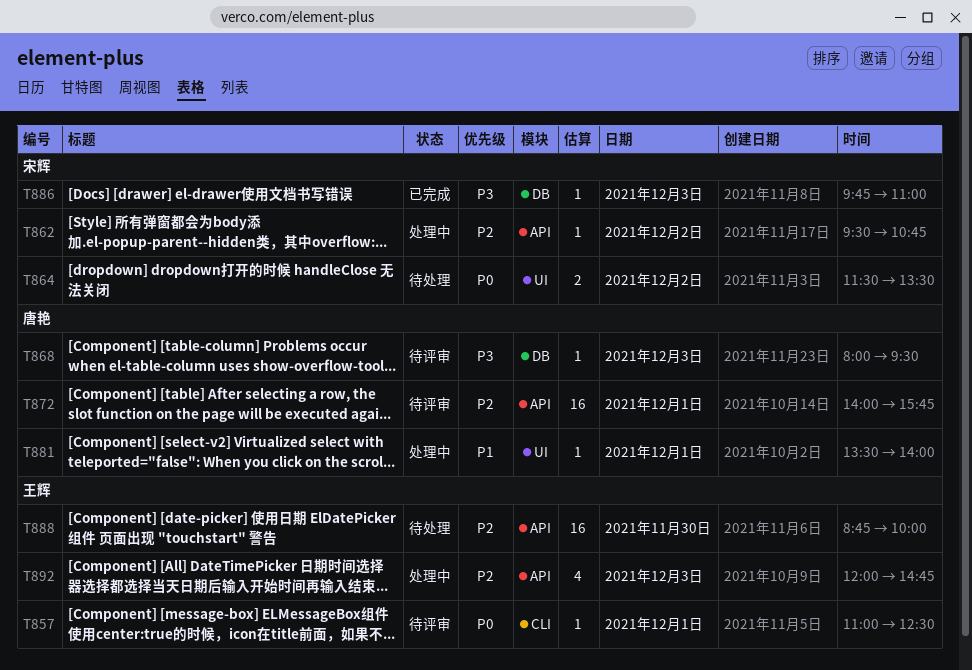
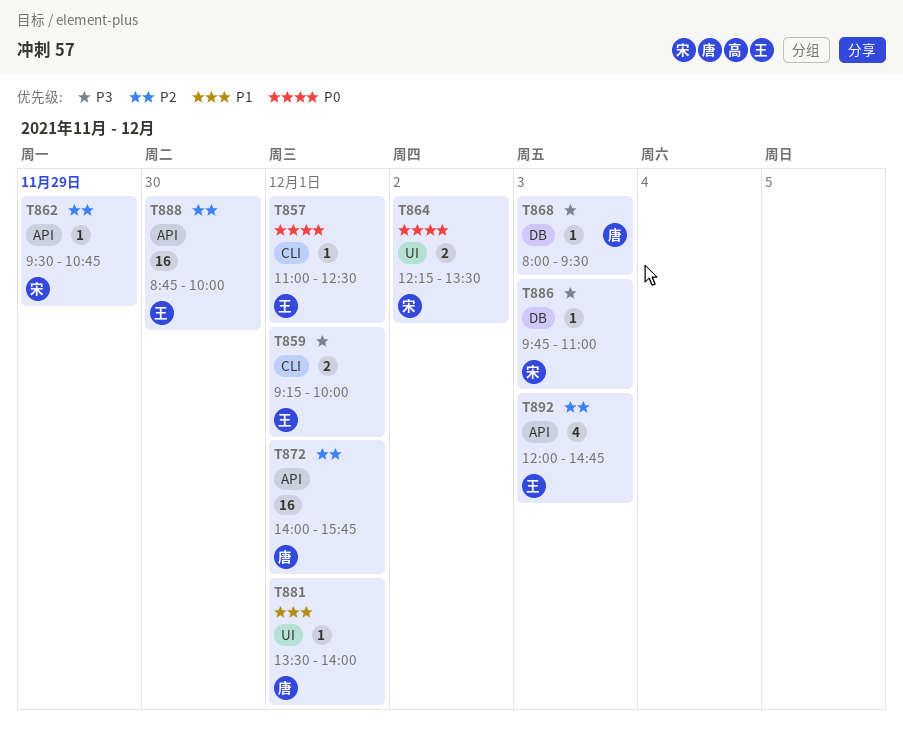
T859: none -> present
T862, day: Dec 2 -> Nov 29
T864, begins: 11:30 -> 12:15

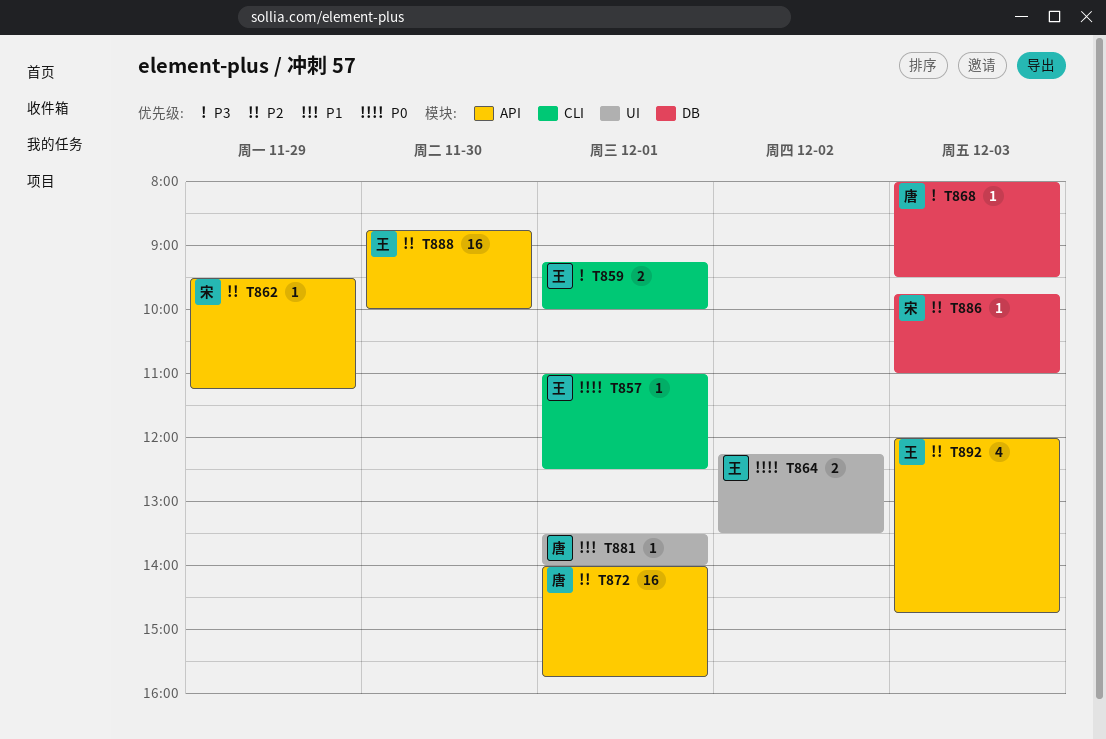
T862, ends: 10:45 -> 11:15
T864, owner: 宋 -> 王
T886, priority: P3 -> P2

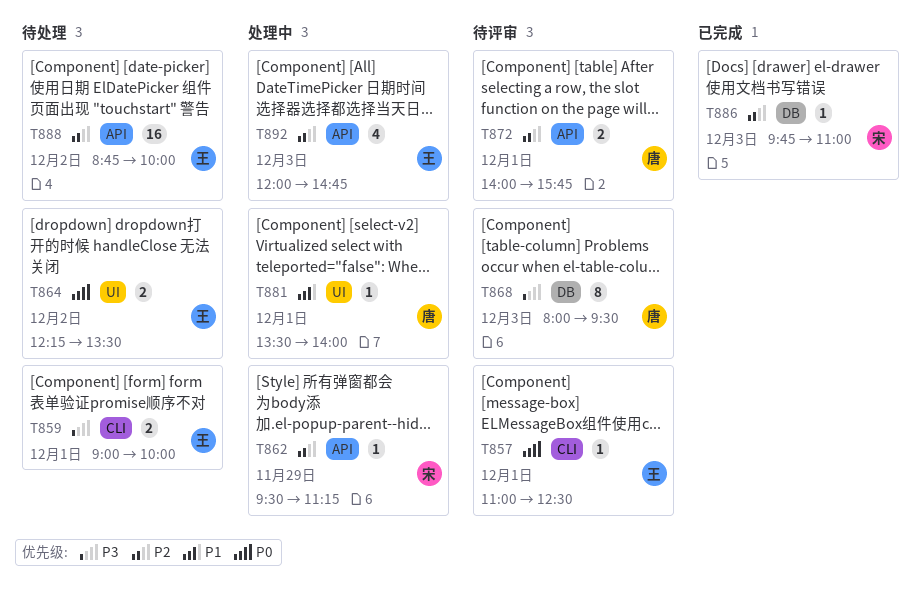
T859, begins: 09:15 -> 09:00
T868, estimate: 1 -> 8
T872, estimate: 16 -> 2
T888, day: Nov 30 -> Dec 2

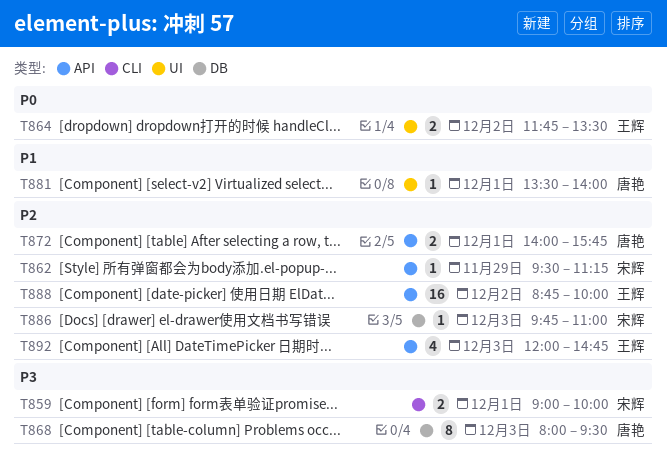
T857: present -> none
T859, owner: 王辉 -> 宋辉
T864, begins: 12:15 -> 11:45

